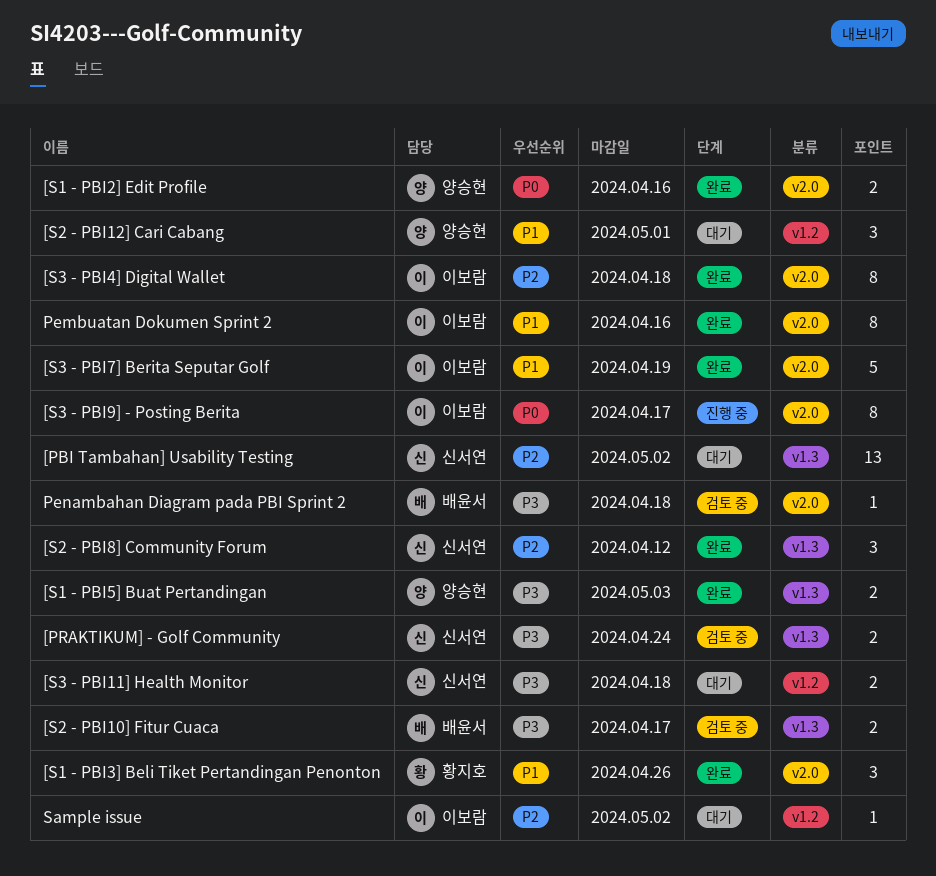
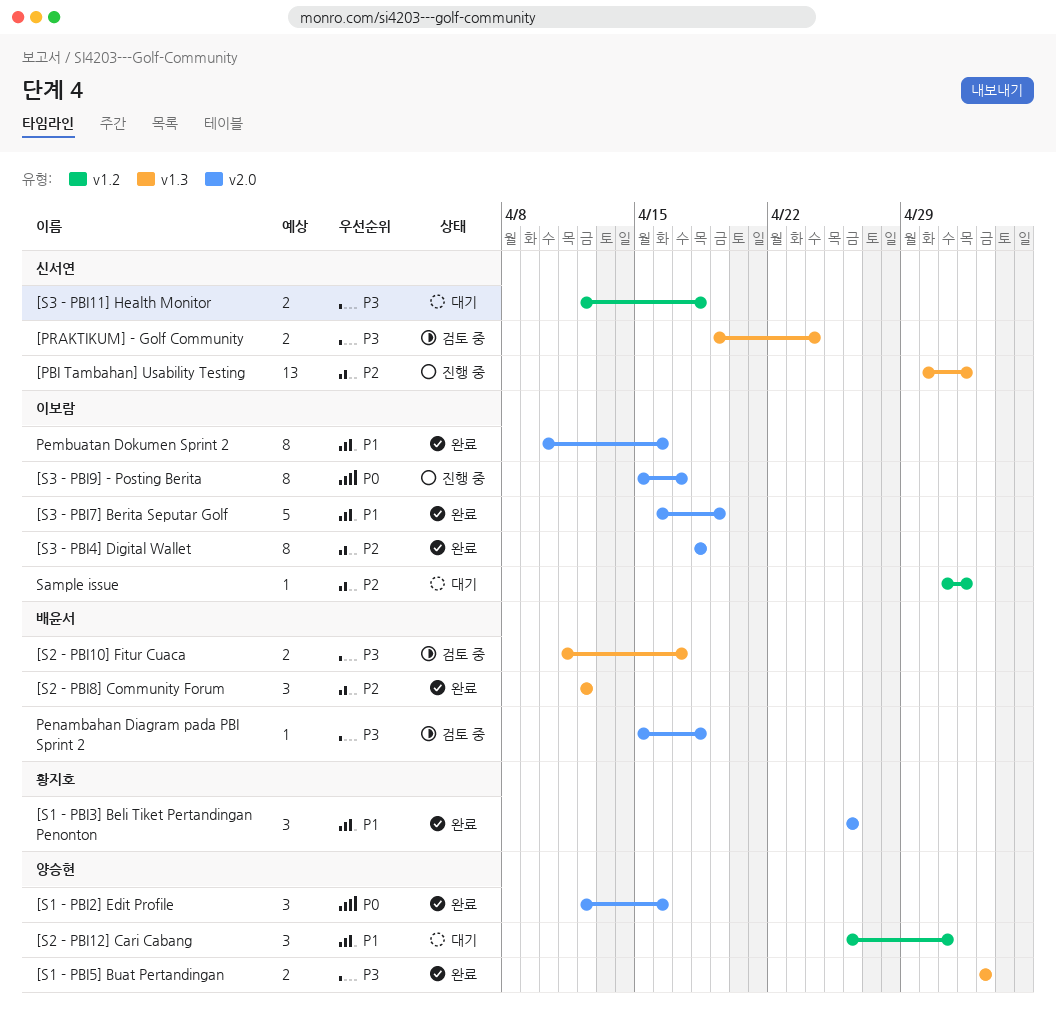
[PBI Tambahan] Usability Testing, status: 대기 -> 진행 중
[S1 - PBI2] Edit Profile, estimate: 2 -> 3
[S2 - PBI8] Community Forum, owner: 신서연 -> 배윤서

